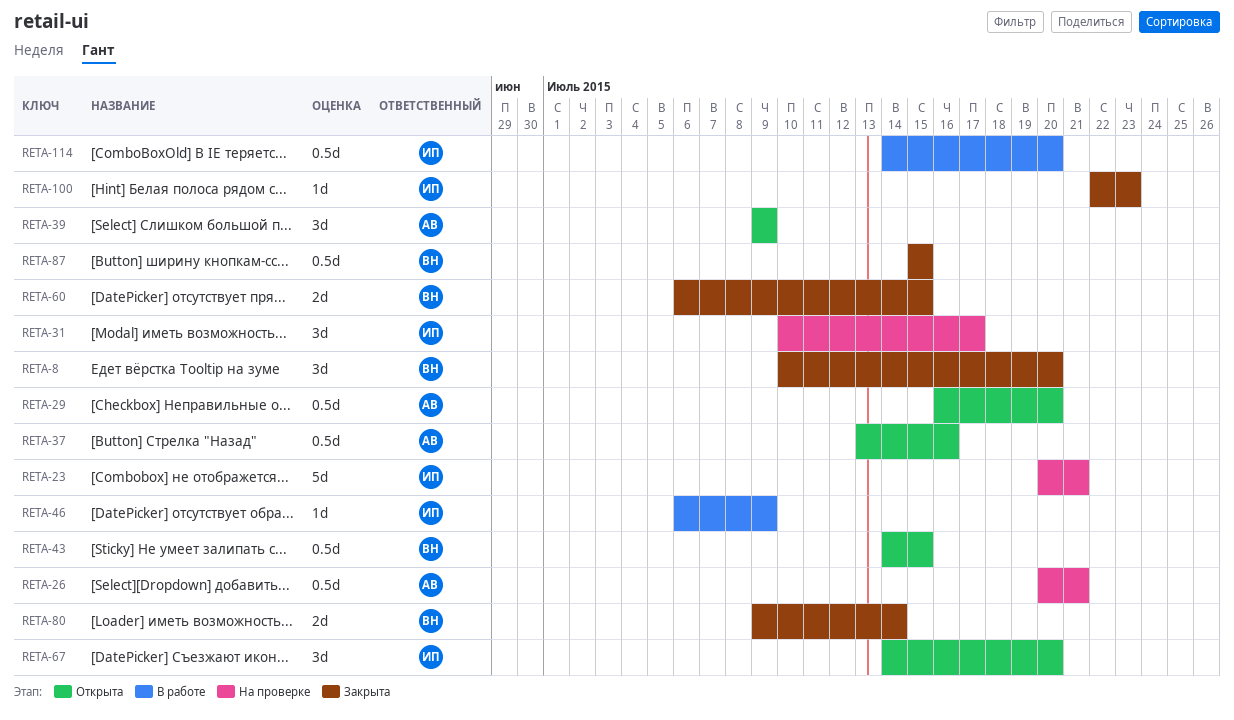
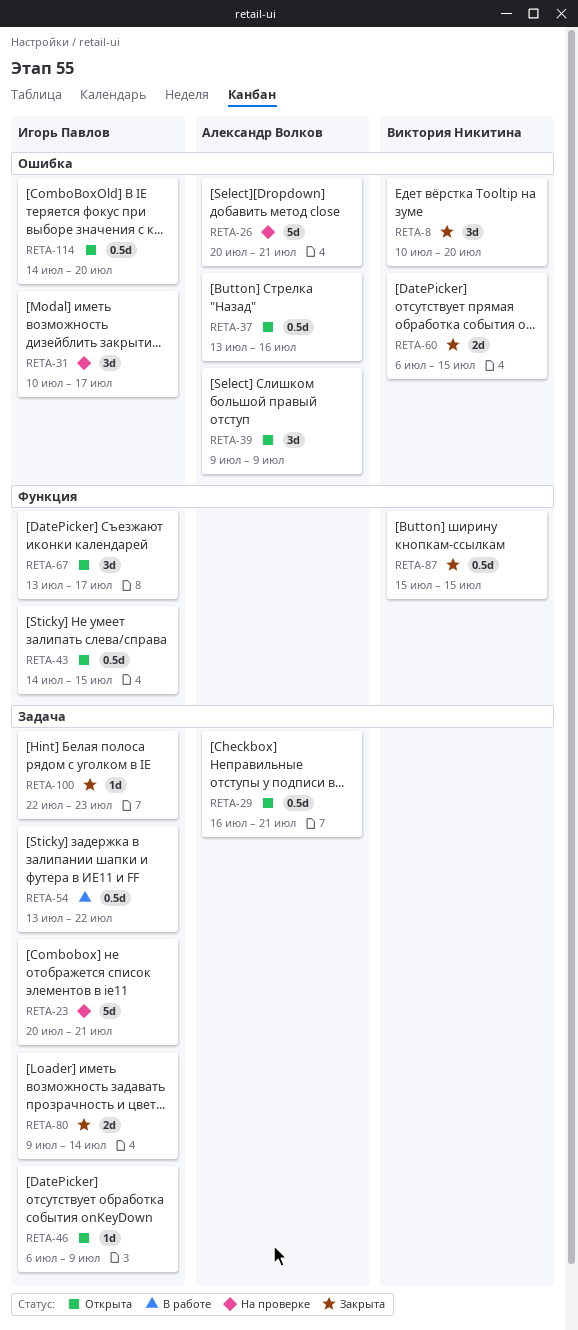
RETA-26, estimate: 0.5d -> 5d
RETA-29, due: Jul 20 -> Jul 21
RETA-43, owner: Виктория Никитина -> Игорь Павлов
RETA-46, status: В работе -> Открыта
RETA-54: none -> present
RETA-67, start: Jul 14 -> Jul 13
RETA-67, due: Jul 20 -> Jul 17
RETA-80, owner: Виктория Никитина -> Игорь Павлов
RETA-114, status: В работе -> Открыта

